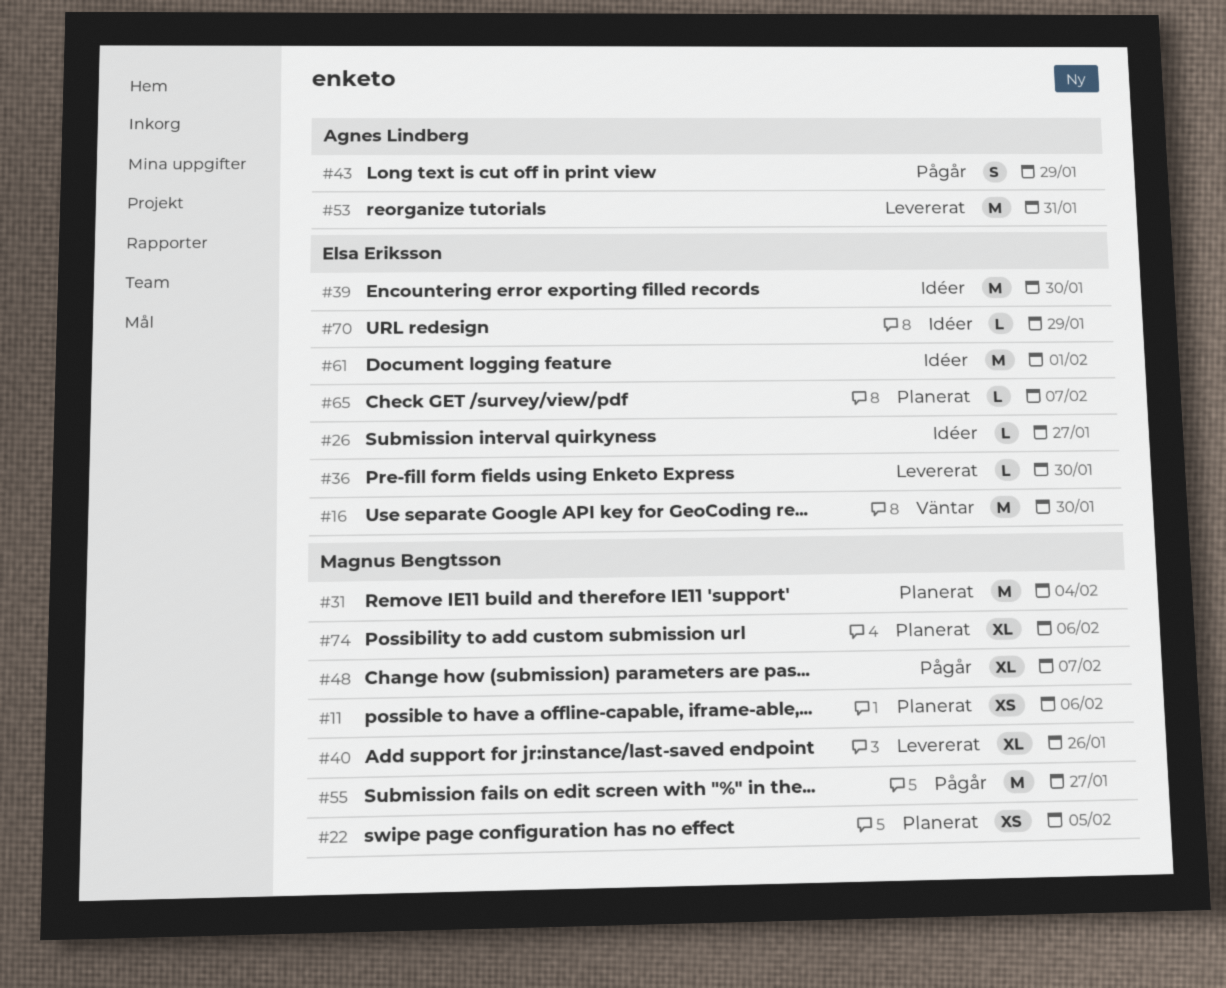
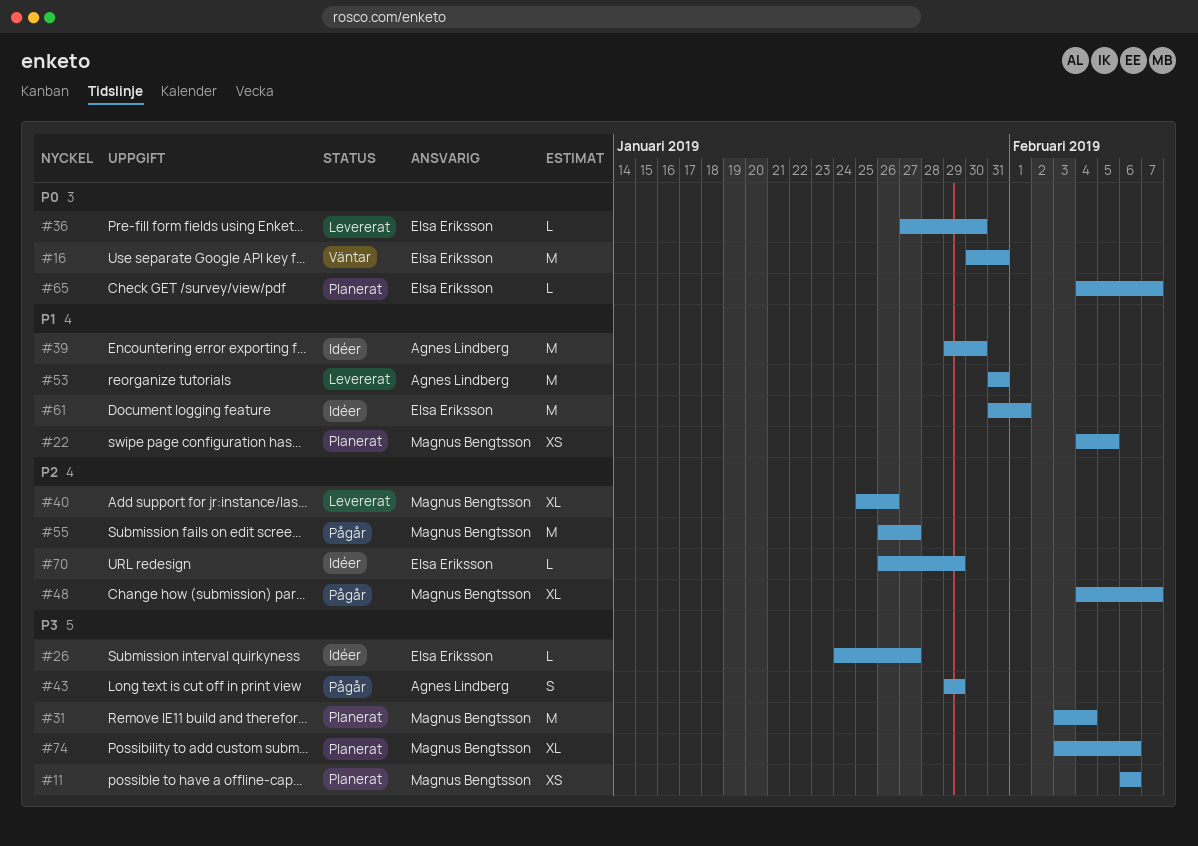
#16, due: Jan 30 -> Jan 31
#39, owner: Elsa Eriksson -> Agnes Lindberg

